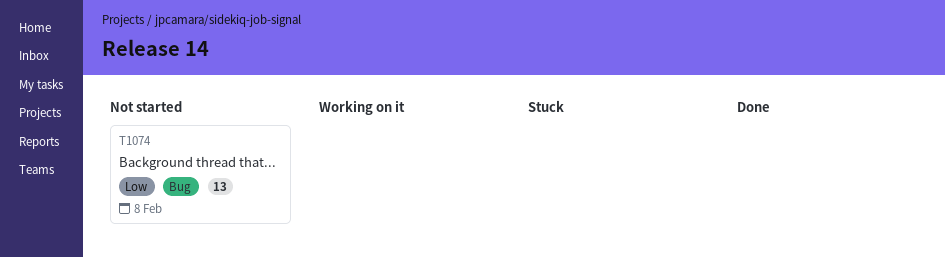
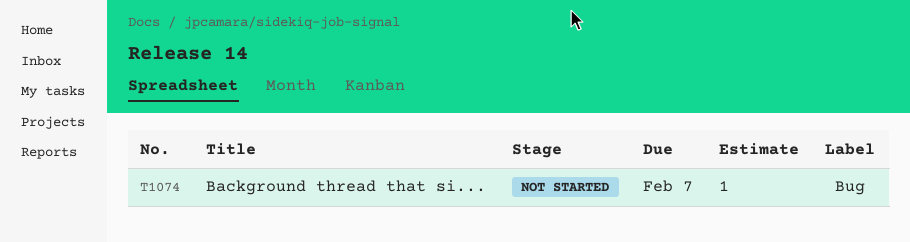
T1074, estimate: 13 -> 1
T1074, due: Feb 8 -> Feb 7

